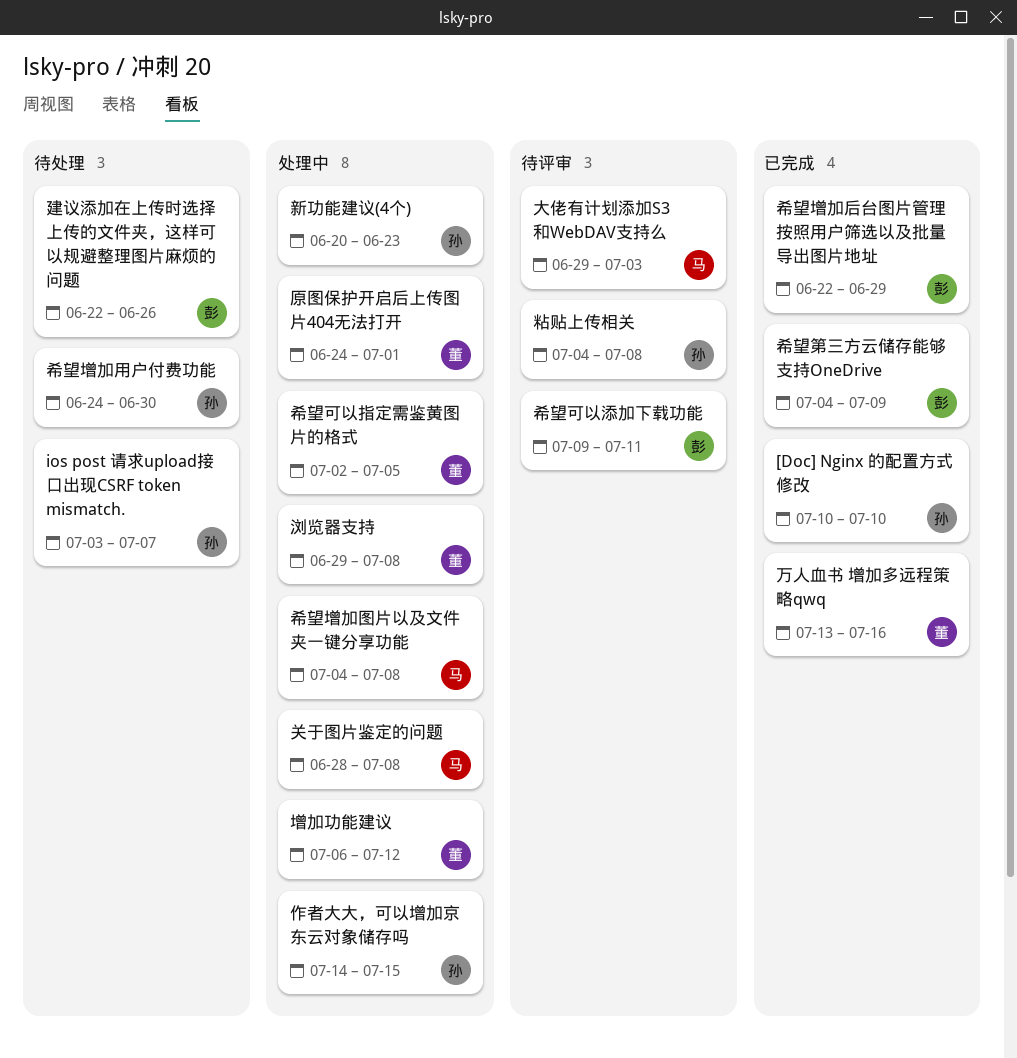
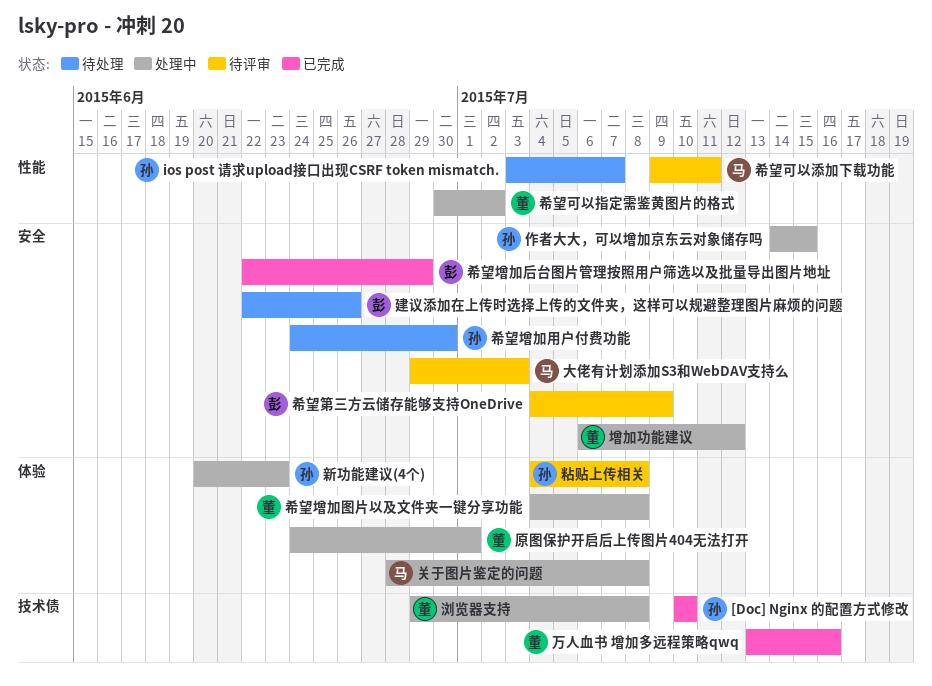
希望可以指定需鉴黄图片的格式, start: Jul 2 -> Jun 30
希望可以指定需鉴黄图片的格式, due: Jul 5 -> Jul 2
希望可以添加下载功能, owner: 彭 -> 马
希望增加图片以及文件夹一键分享功能, owner: 马 -> 董
希望第三方云储存能够支持OneDrive, status: 已完成 -> 待评审

